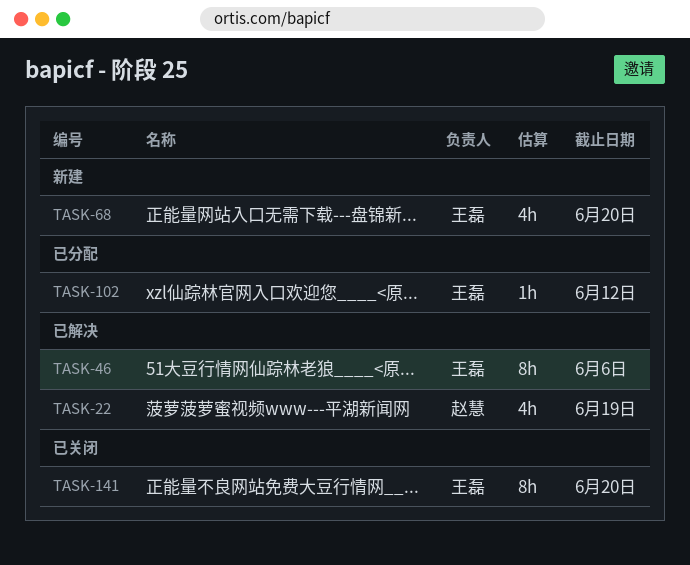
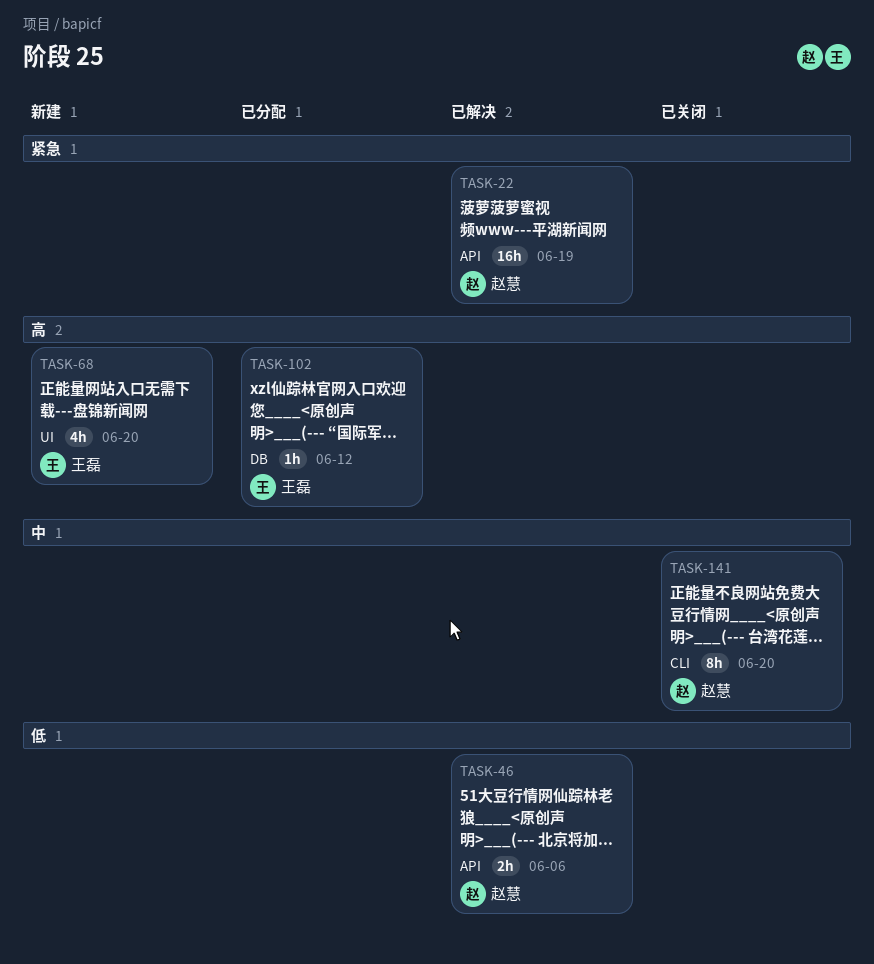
TASK-22, estimate: 4h -> 16h
TASK-46, owner: 王磊 -> 赵慧
TASK-46, estimate: 8h -> 2h
TASK-141, owner: 王磊 -> 赵慧

